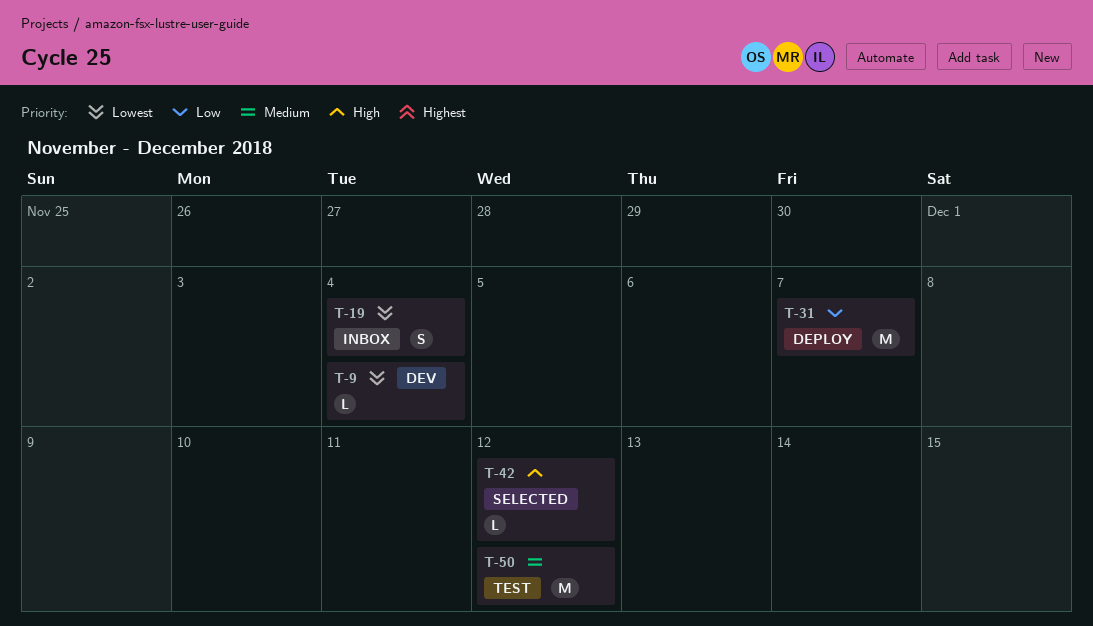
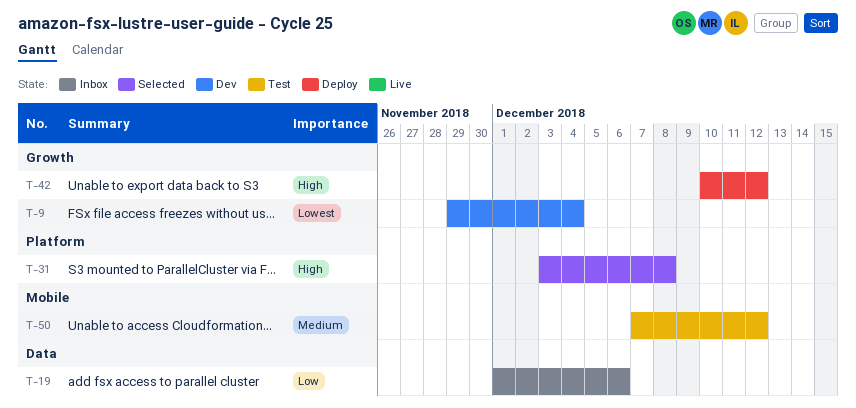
T-19, priority: Lowest -> Low
T-19, due: Dec 4 -> Dec 6
T-31, status: Deploy -> Selected
T-31, priority: Low -> High
T-31, due: Dec 7 -> Dec 8
T-42, status: Selected -> Deploy

